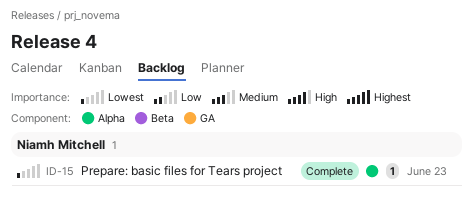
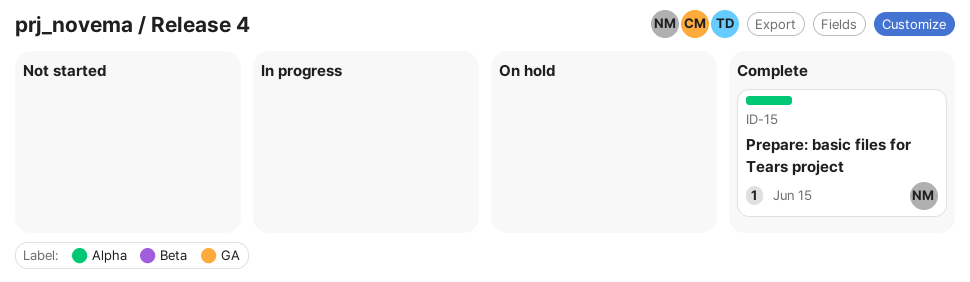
ID-15, due: Jun 23 -> Jun 15

